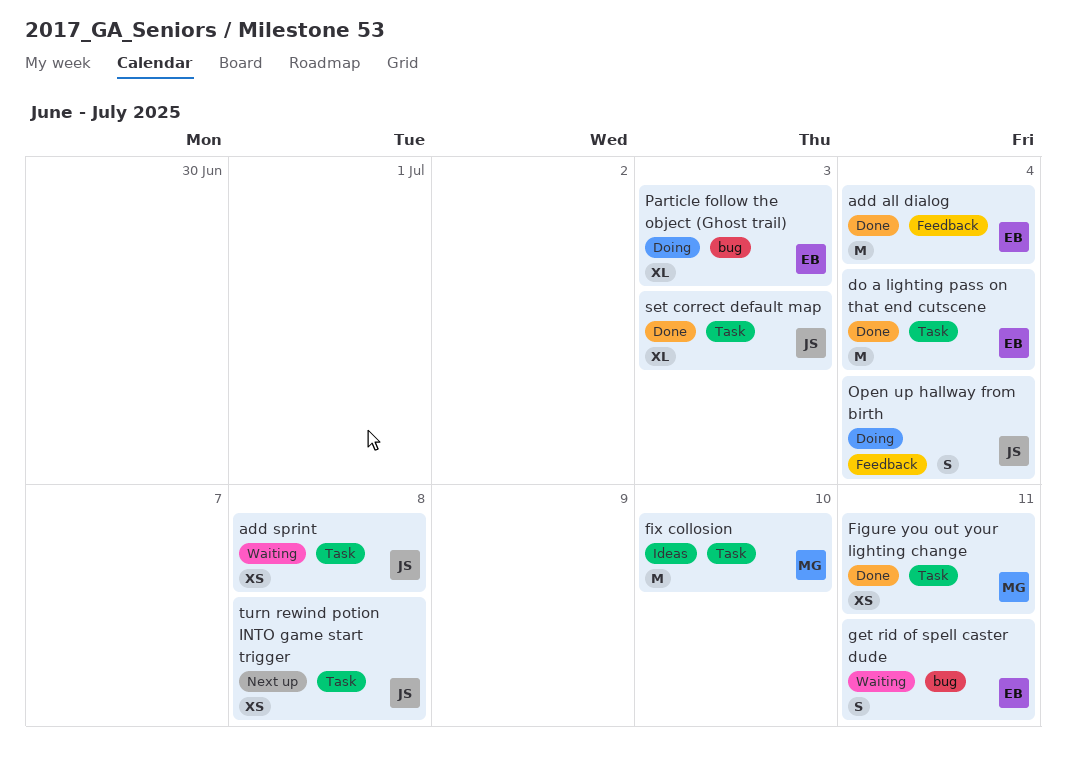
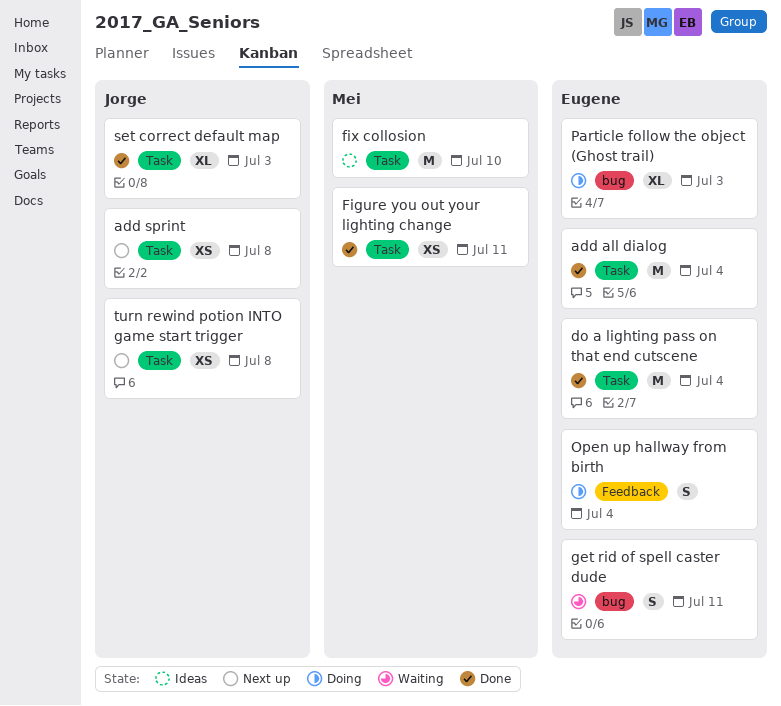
add all dialog, label: Feedback -> Task
add sprint, status: Waiting -> Next up
Open up hallway from birth, owner: Jorge -> Eugene

